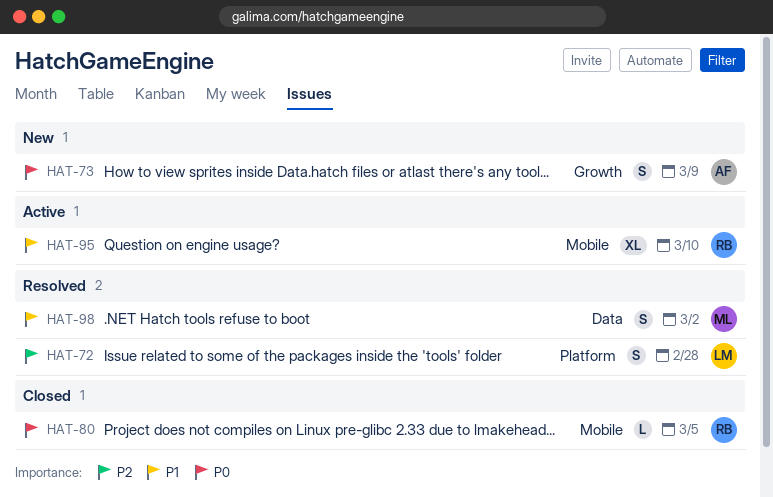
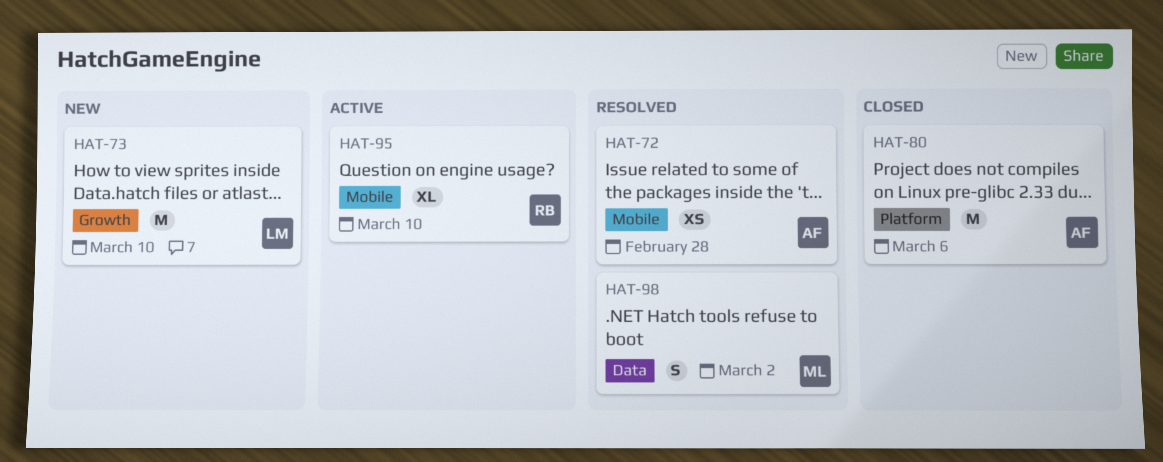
HAT-72, owner: LM -> AF
HAT-72, label: Platform -> Mobile
HAT-72, estimate: S -> XS
HAT-73, owner: AF -> LM
HAT-73, estimate: S -> M
HAT-73, due: Mar 9 -> Mar 10
HAT-80, owner: RB -> AF
HAT-80, label: Mobile -> Platform
HAT-80, estimate: L -> M
HAT-80, due: Mar 5 -> Mar 6

